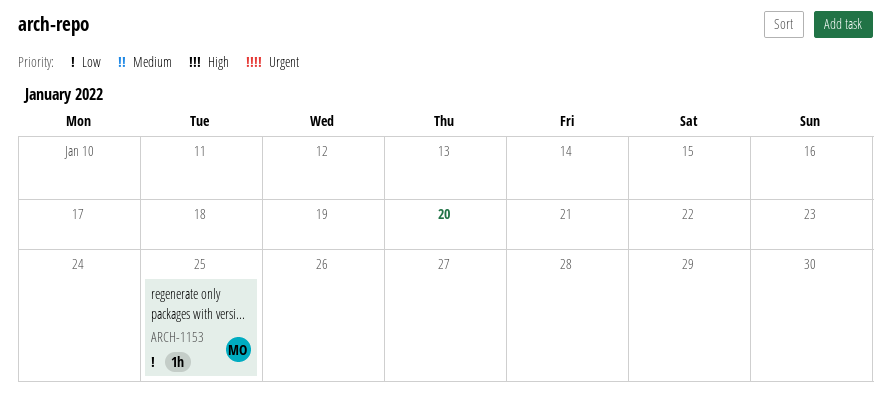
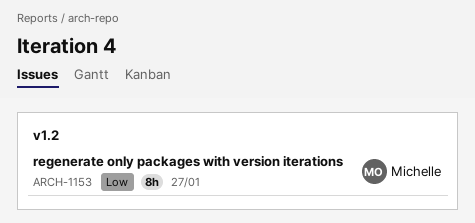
ARCH-1153, estimate: 1h -> 8h
ARCH-1153, due: Jan 25 -> Jan 27

